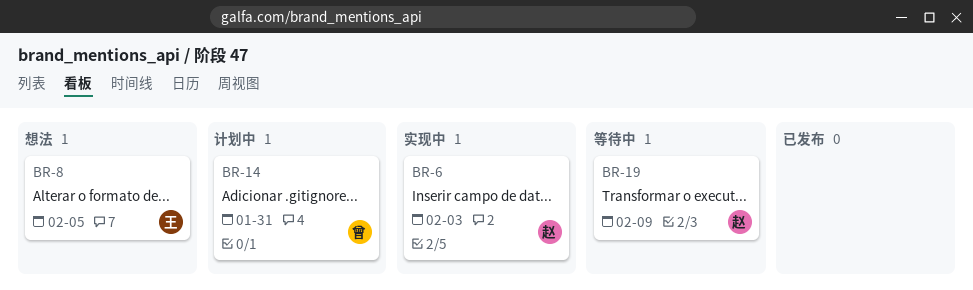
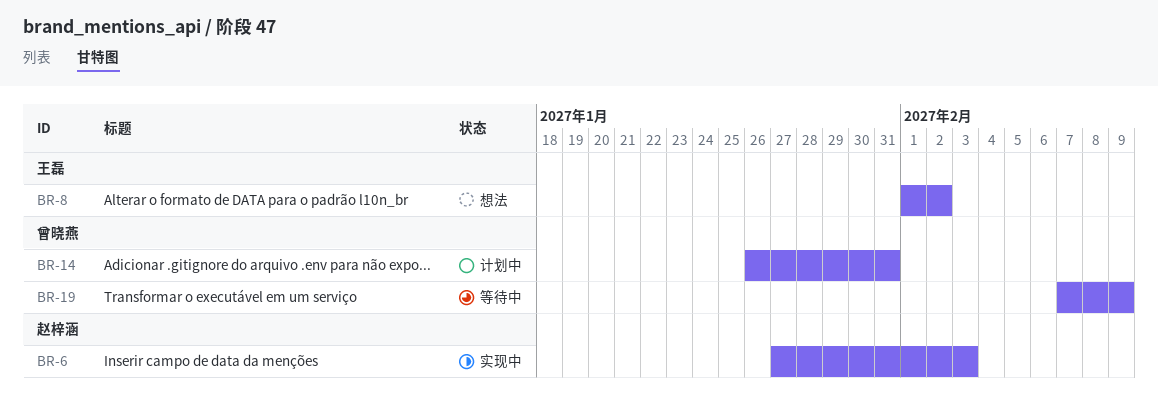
BR-8, due: Feb 5 -> Feb 2
BR-19, owner: 赵梓涵 -> 曾晓燕

